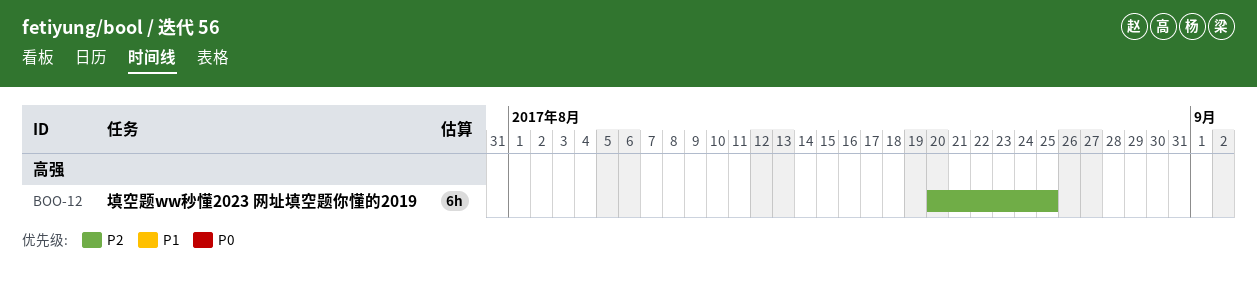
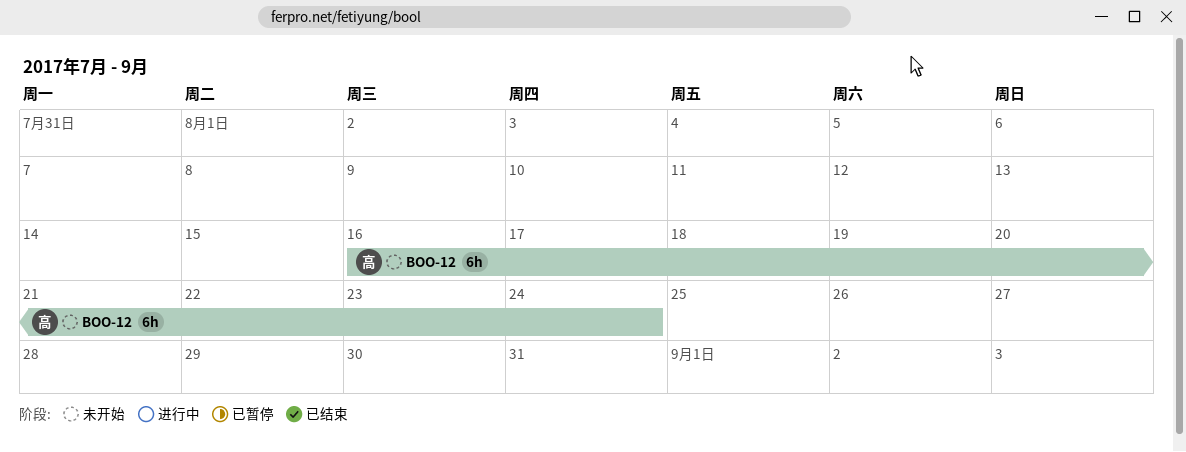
BOO-12, start: Aug 20 -> Aug 16
BOO-12, due: Aug 25 -> Aug 24

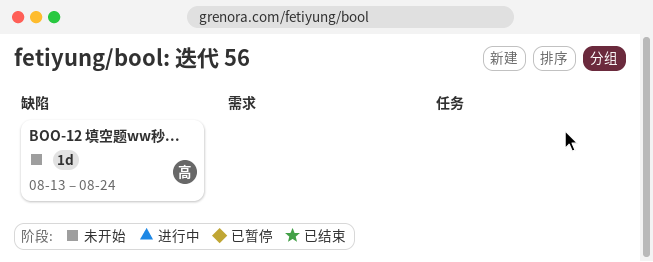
BOO-12, estimate: 6h -> 1d
BOO-12, start: Aug 16 -> Aug 13

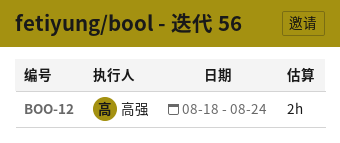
BOO-12, estimate: 1d -> 2h
BOO-12, start: Aug 13 -> Aug 18

